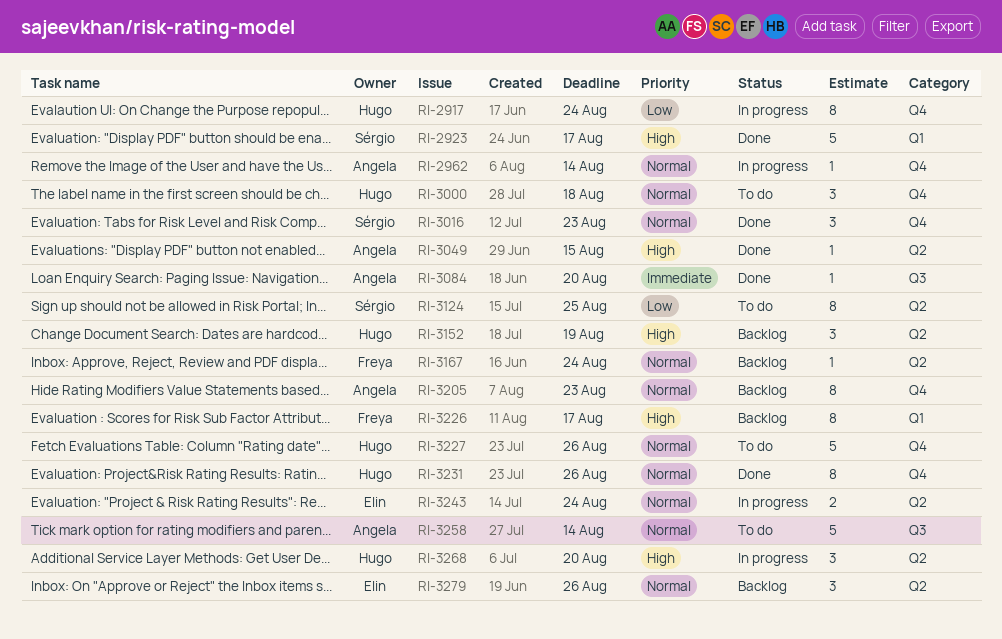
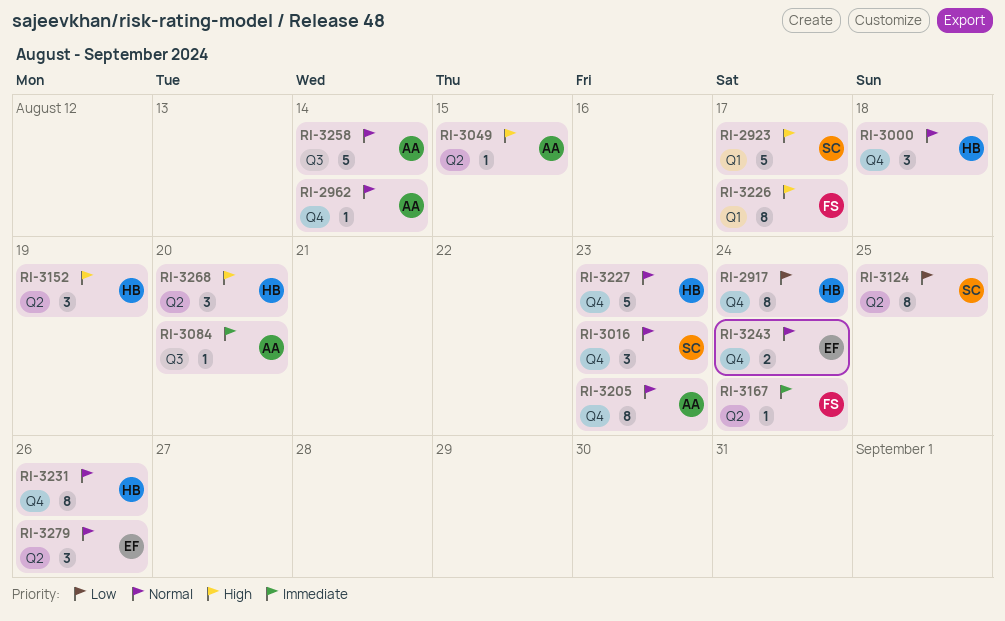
RI-3167, priority: Normal -> Immediate
RI-3227, due: Aug 26 -> Aug 23
RI-3243, label: Q2 -> Q4

